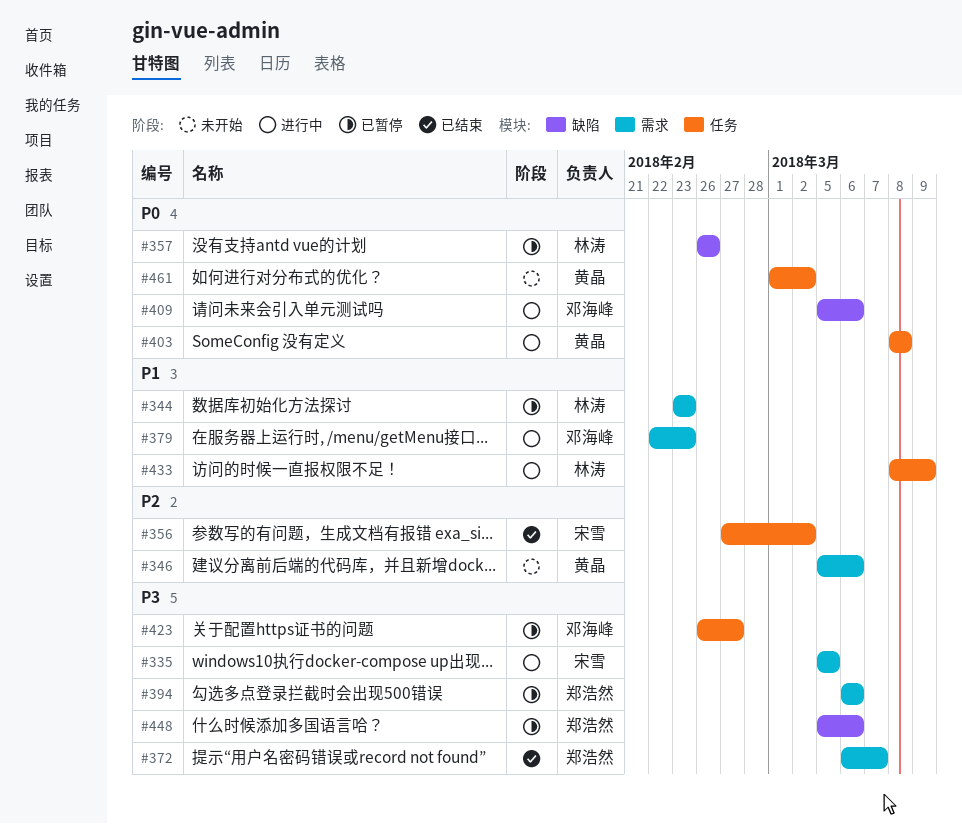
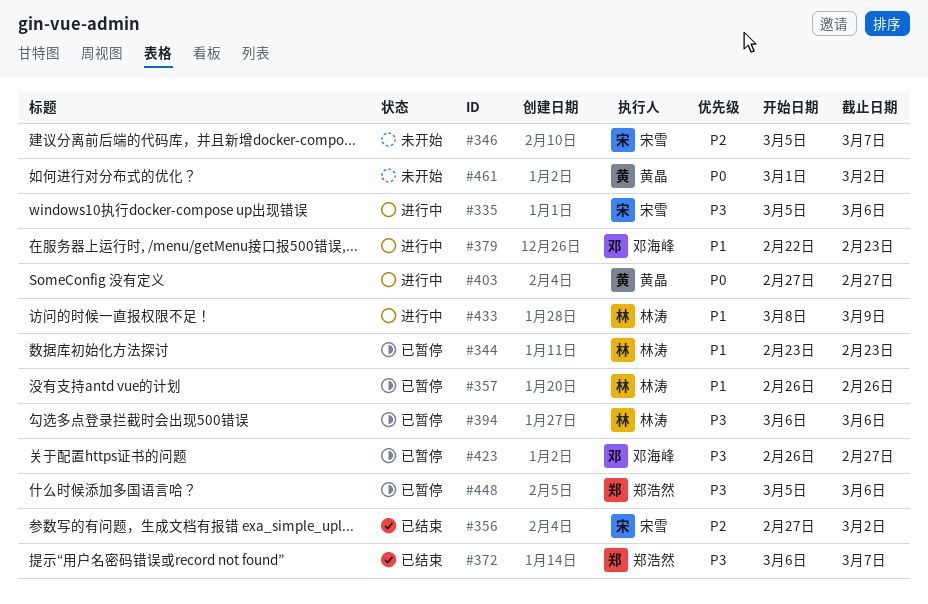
#335, due: Mar 5 -> Mar 6
#346, owner: 黄晶 -> 宋雪
#346, due: Mar 6 -> Mar 7
#357, priority: P0 -> P1
#394, owner: 郑浩然 -> 林涛
#403, start: Mar 8 -> Feb 27
#403, due: Mar 8 -> Feb 27
#409: present -> none

